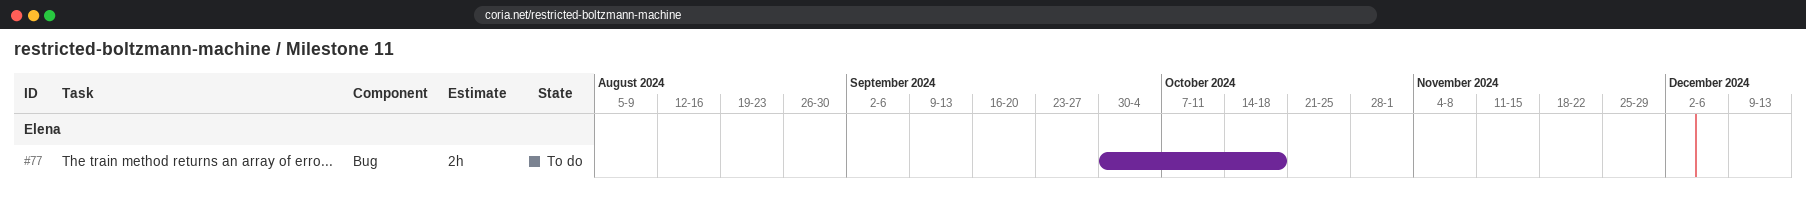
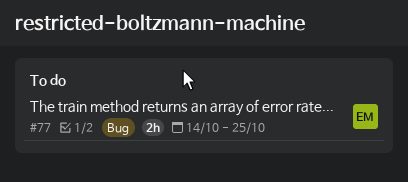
#77, start: Sep 30 -> Oct 14
#77, due: Oct 18 -> Oct 25

